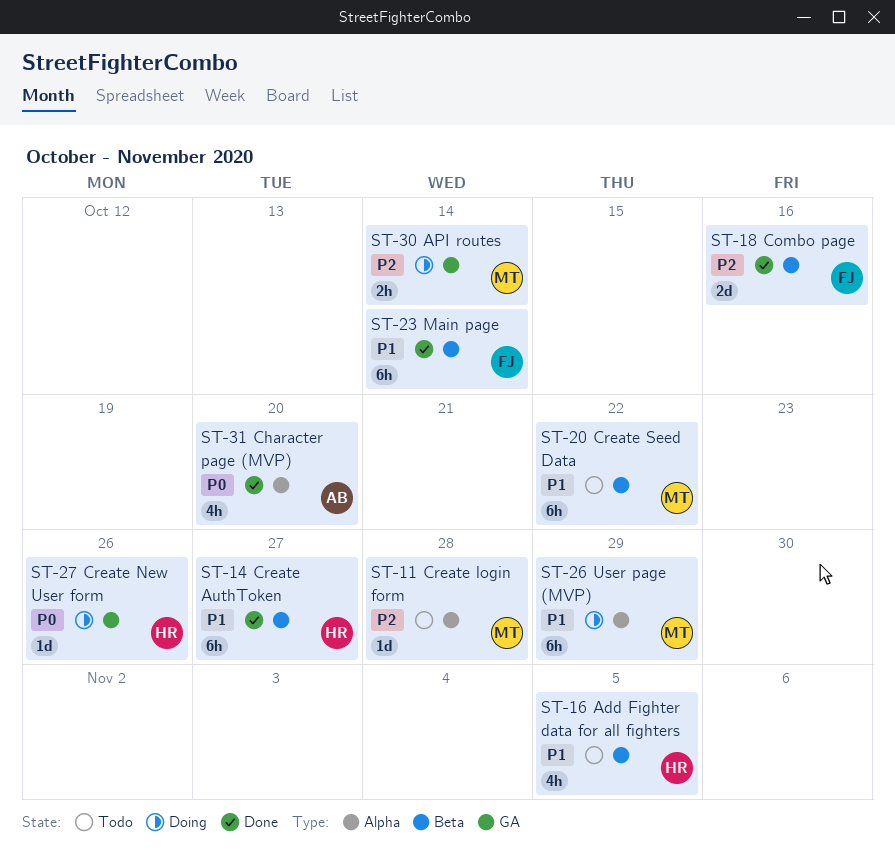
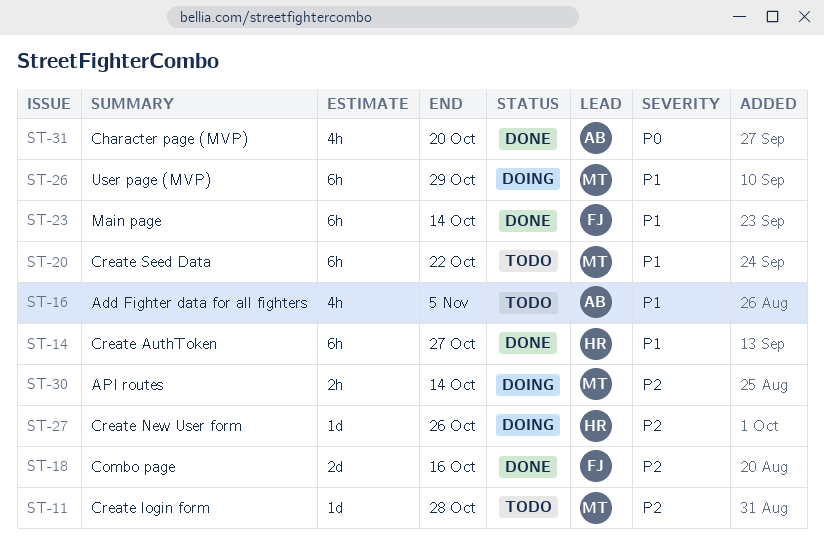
ST-16, owner: HR -> AB
ST-27, priority: P0 -> P2

